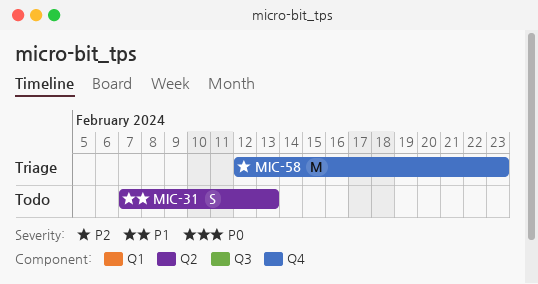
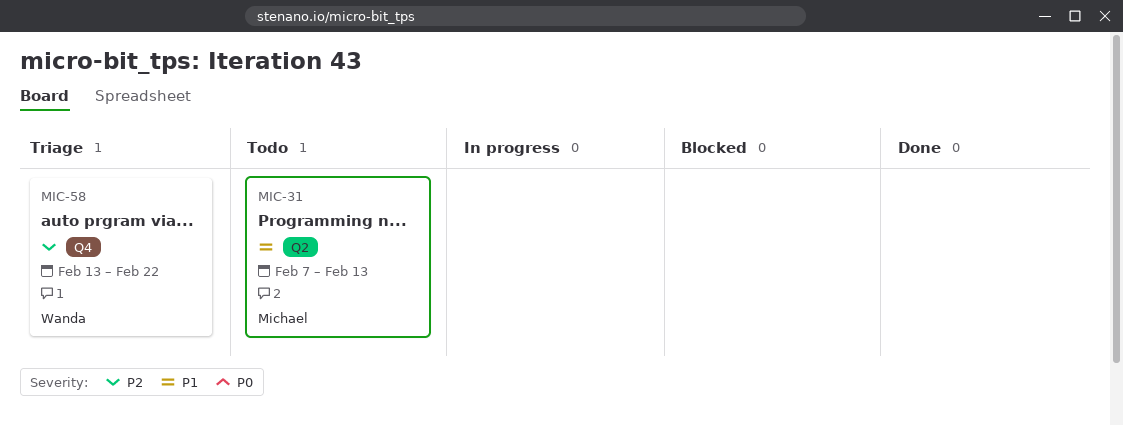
MIC-58, start: Feb 12 -> Feb 13
MIC-58, due: Feb 23 -> Feb 22

